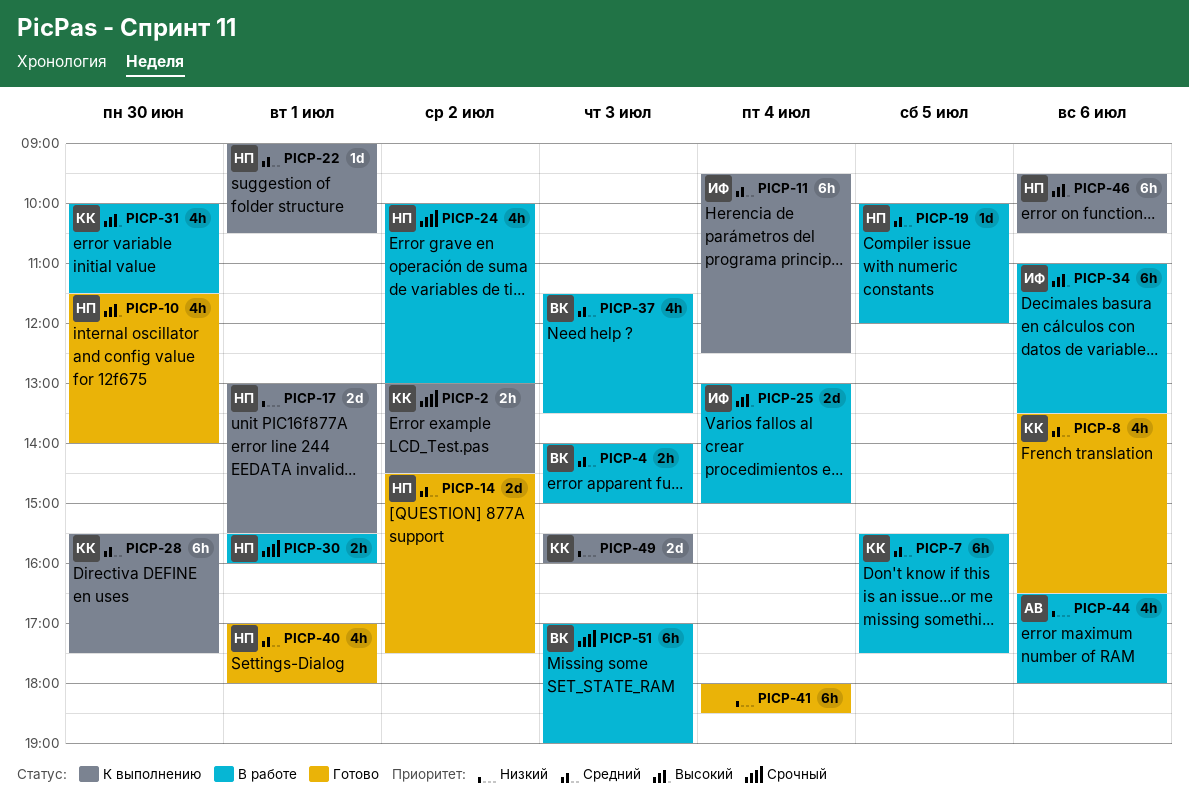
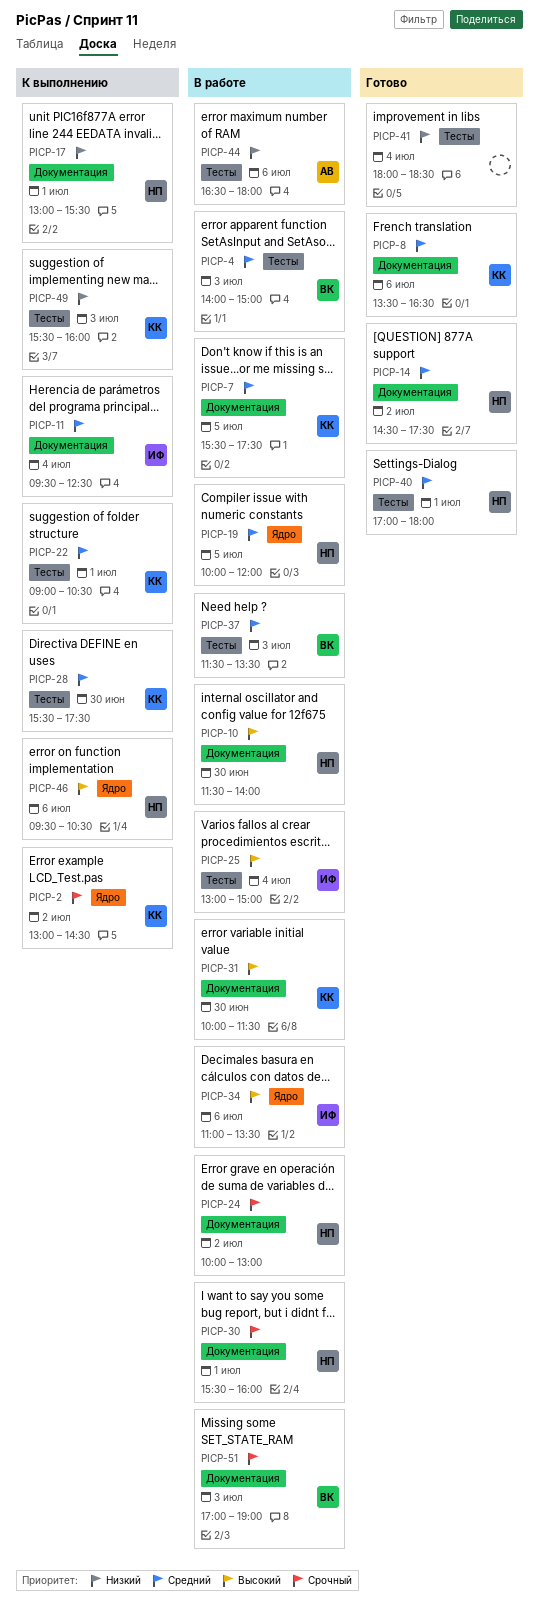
PICP-10, status: Готово -> В работе
PICP-22, owner: НП -> КК

